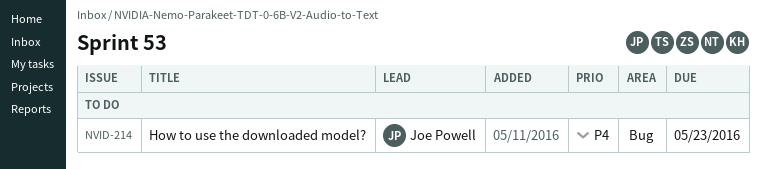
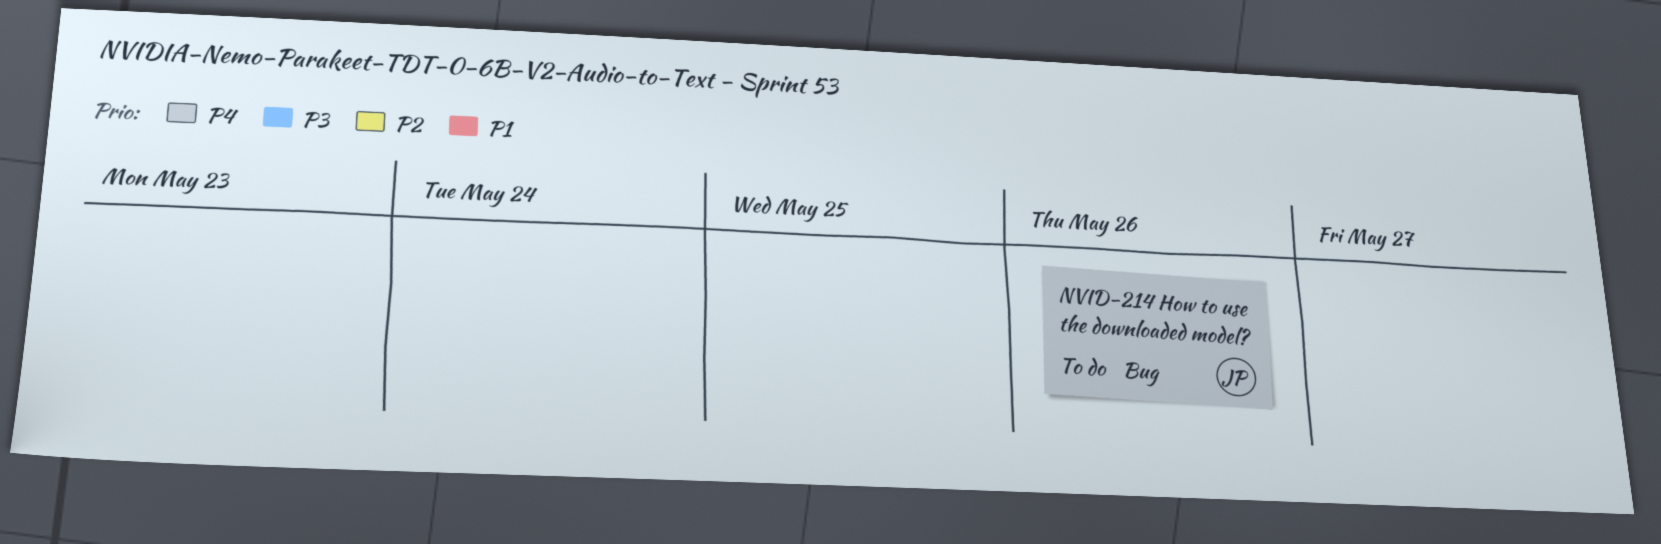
NVID-214, due: May 23 -> May 26

